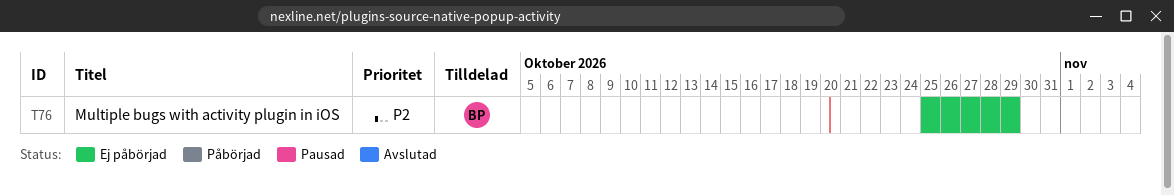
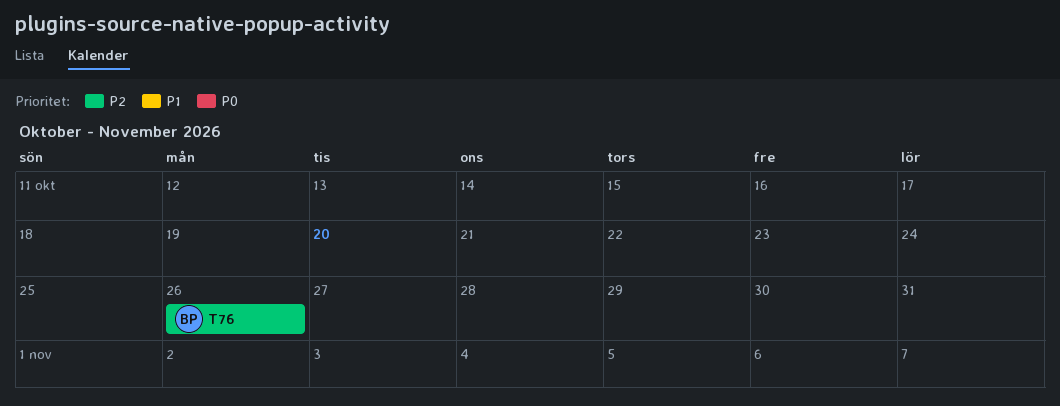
T76, start: Oct 25 -> Oct 26
T76, due: Oct 29 -> Oct 26

